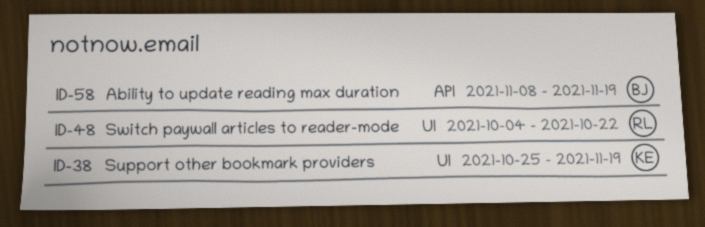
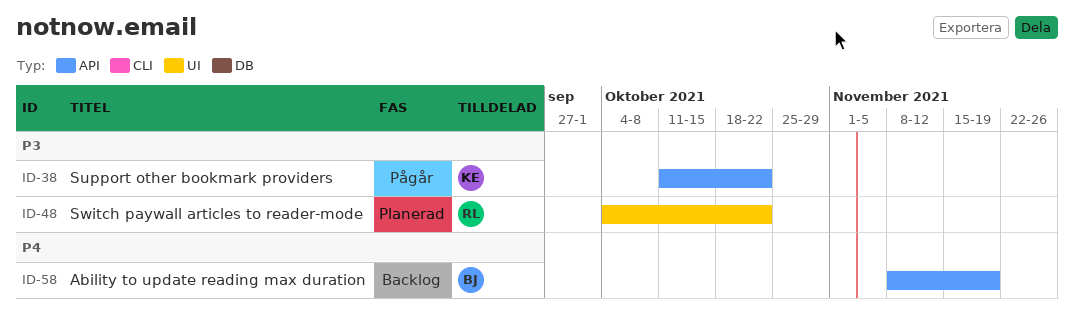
ID-38, label: UI -> API
ID-38, start: Oct 25 -> Oct 11
ID-38, due: Nov 19 -> Oct 22

